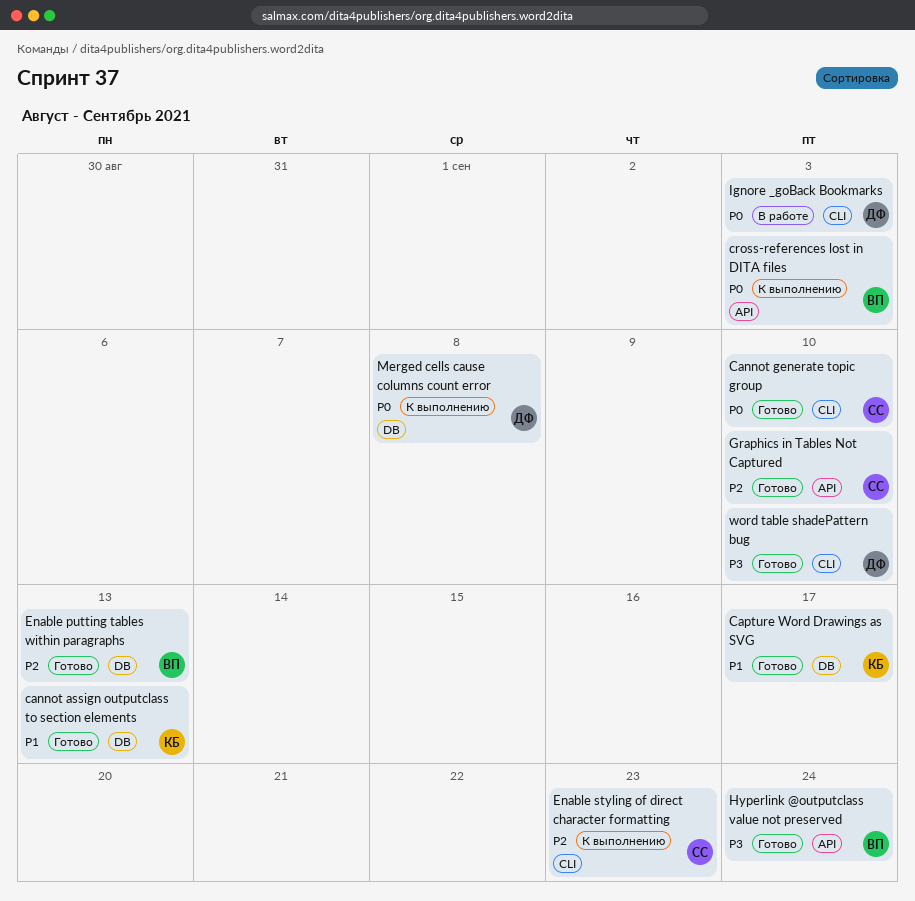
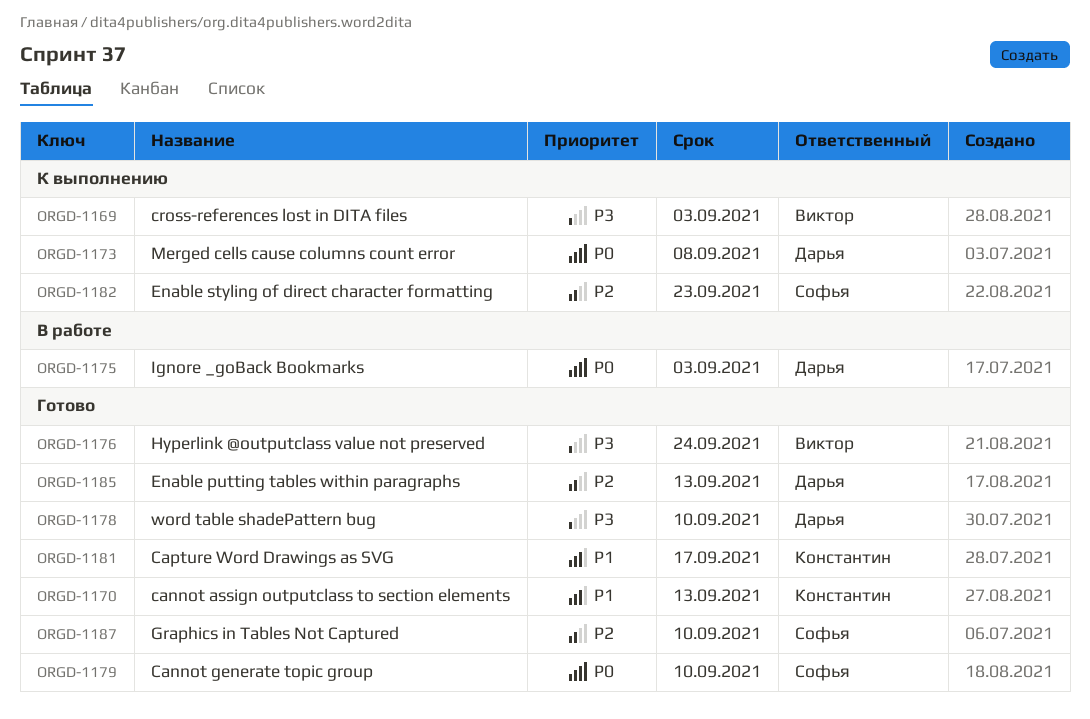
cross-references lost in DITA files, priority: P0 -> P3
Enable putting tables within paragraphs, owner: Виктор -> Дарья

